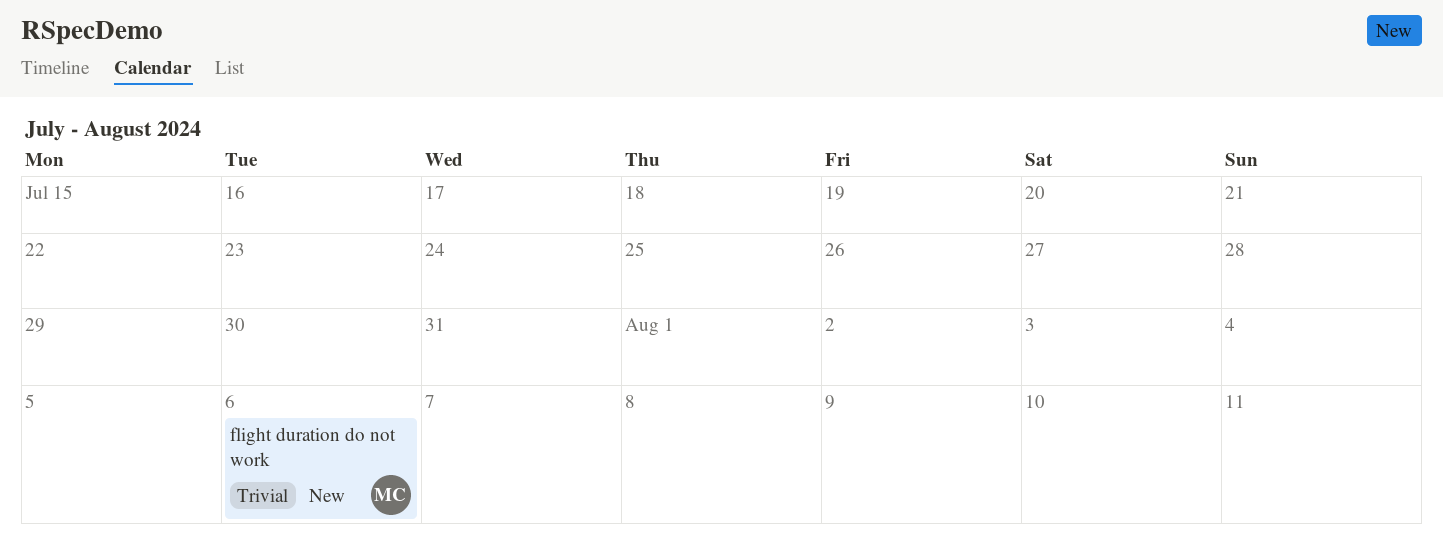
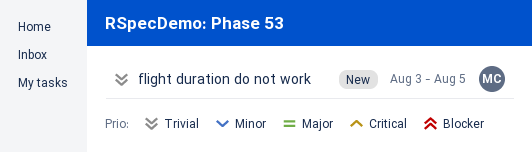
flight duration do not work, due: Aug 6 -> Aug 5

